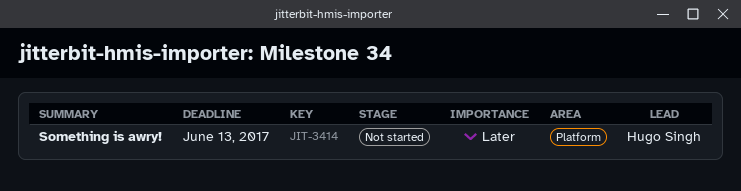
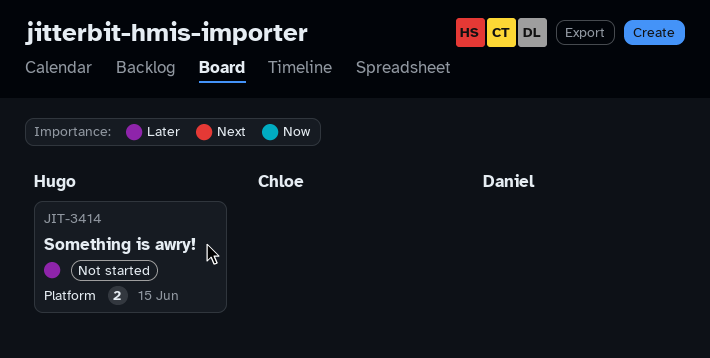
JIT-3414, due: Jun 13 -> Jun 15

